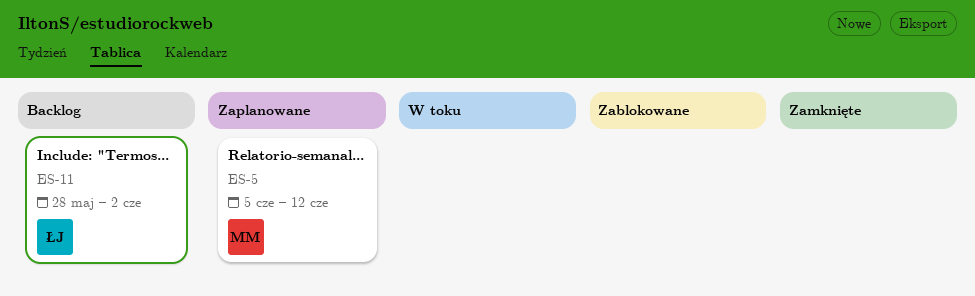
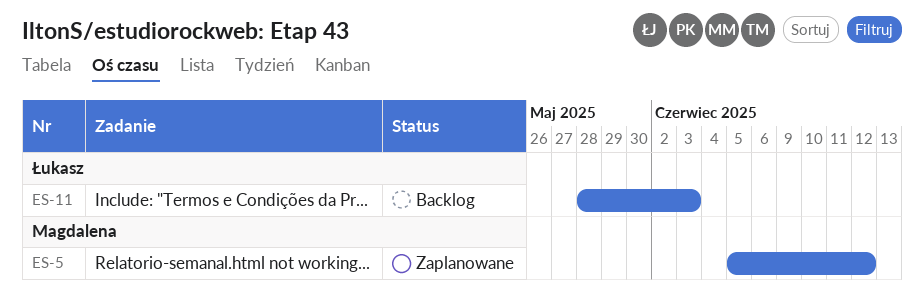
ES-11, due: Jun 2 -> Jun 3

